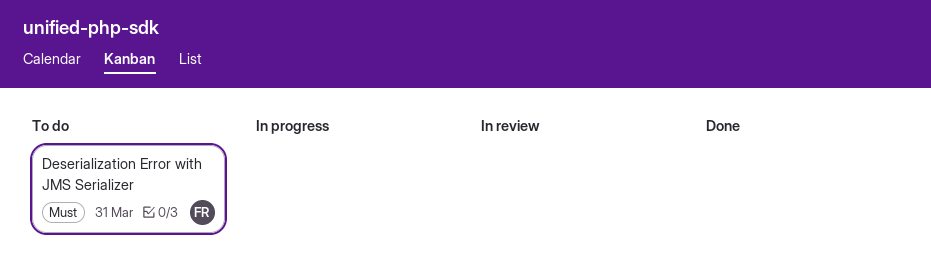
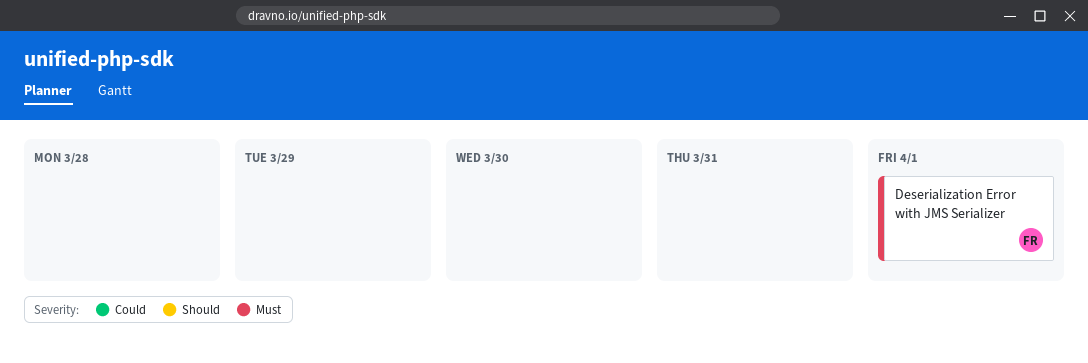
Deserialization Error with JMS Serializer, due: Mar 31 -> Apr 1

